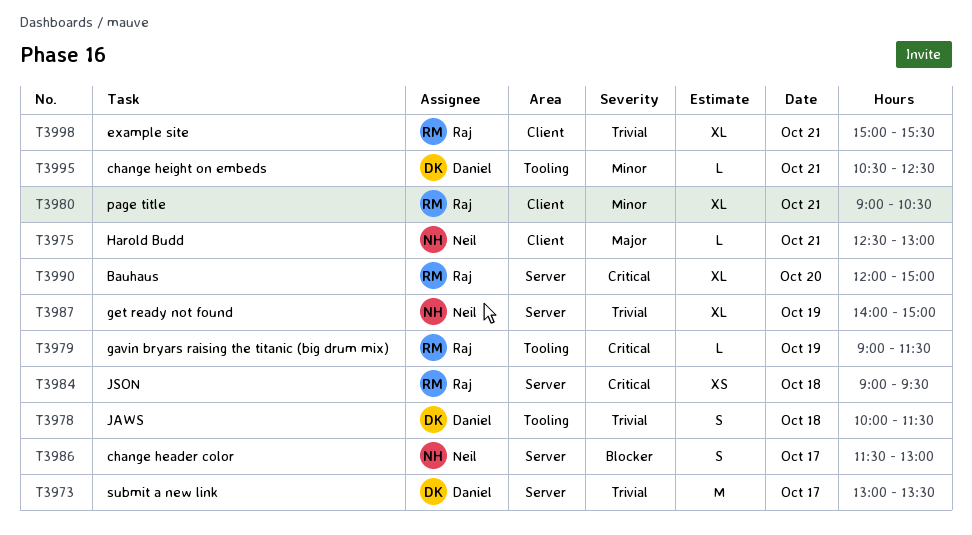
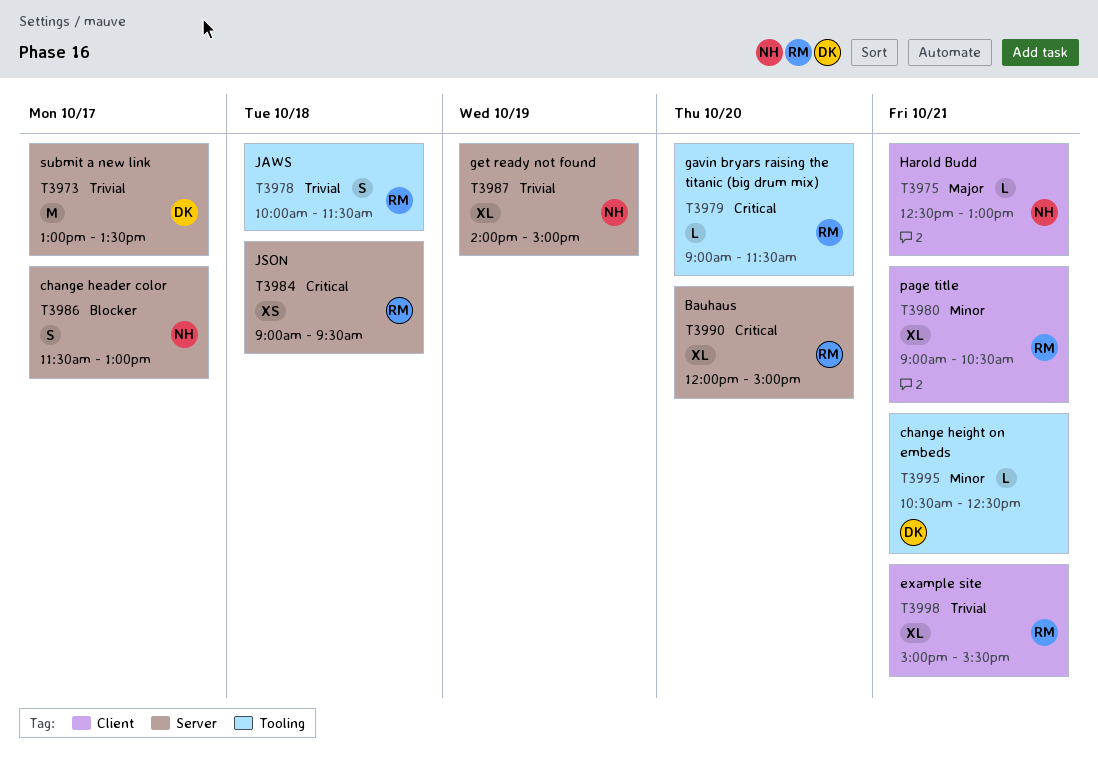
T3978, owner: Daniel -> Raj
T3979, day: Oct 19 -> Oct 20

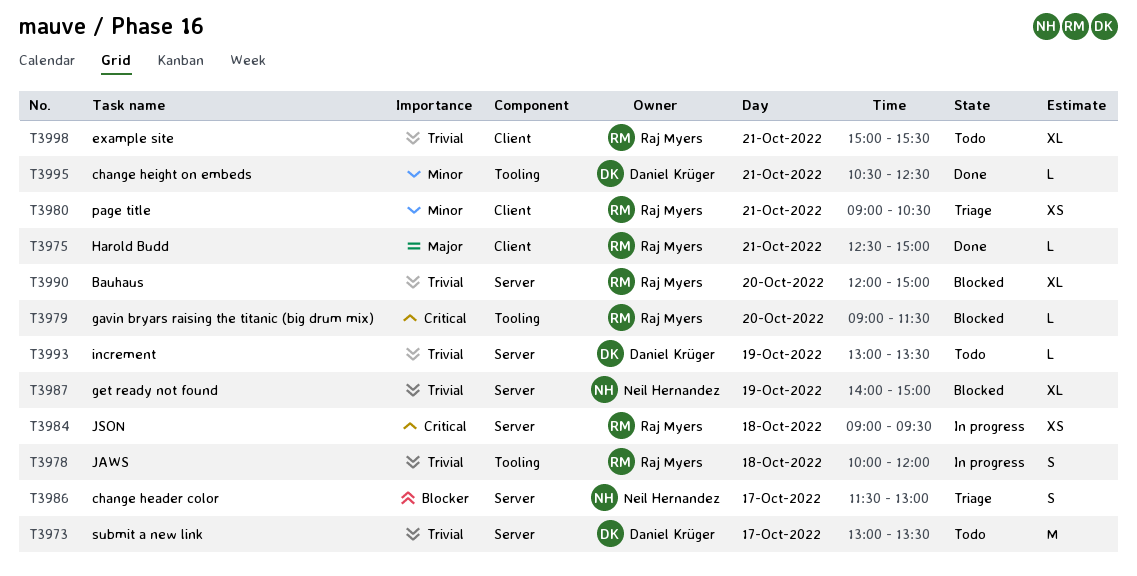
T3975, owner: Neil Hernandez -> Raj Myers
T3975, ends: 13:00 -> 15:00
T3978, ends: 11:30 -> 12:00
T3980, estimate: XL -> XS
T3990, priority: Critical -> Trivial
T3993: none -> present

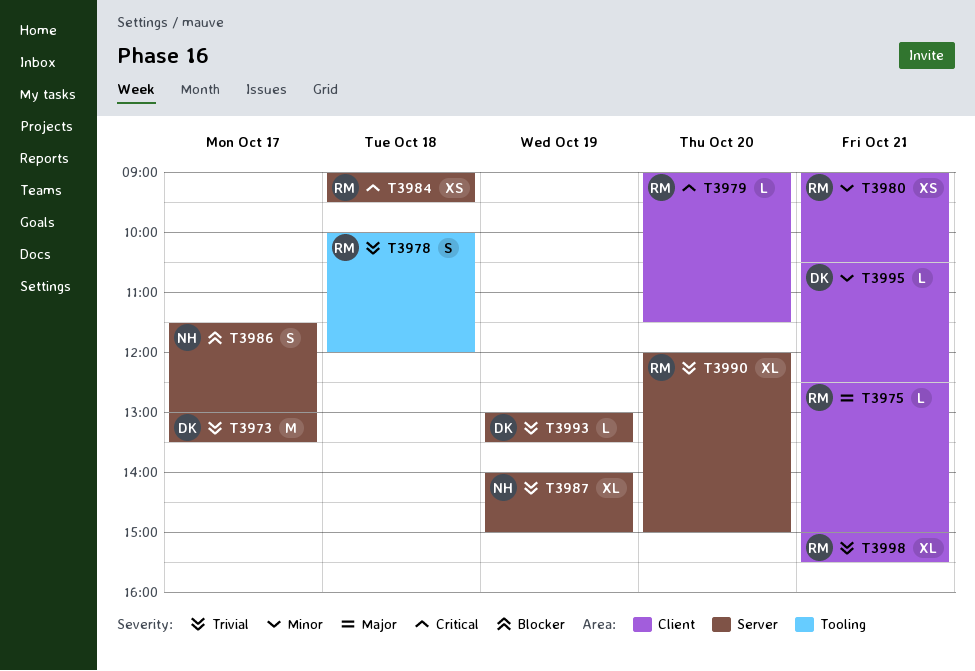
T3979, label: Tooling -> Client
T3995, label: Tooling -> Client

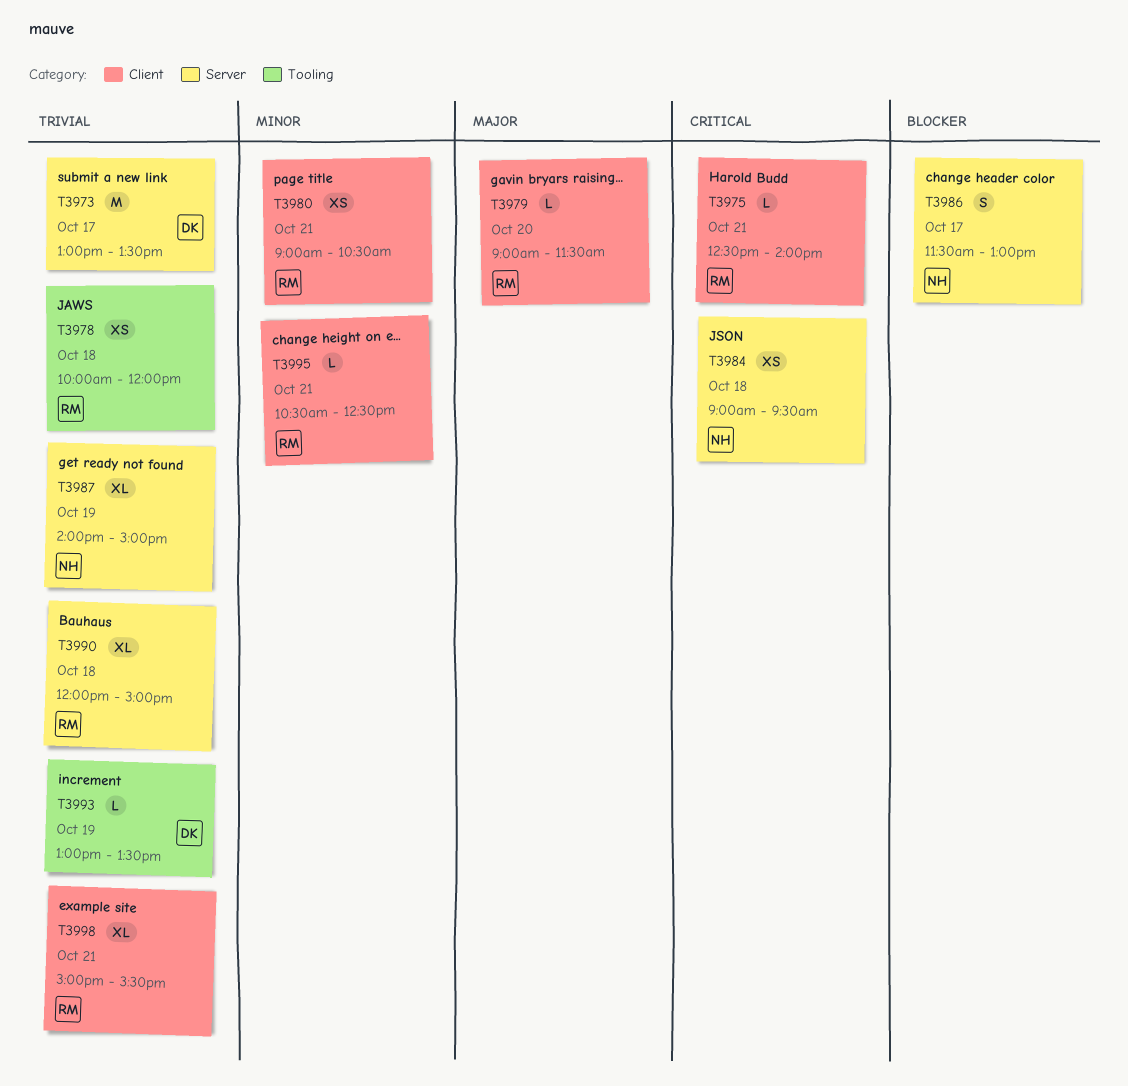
T3975, priority: Major -> Critical
T3975, ends: 15:00 -> 14:00
T3978, estimate: S -> XS
T3979, priority: Critical -> Major
T3984, owner: RM -> NH
T3990, day: Oct 20 -> Oct 18
T3993, label: Server -> Tooling
T3995, owner: DK -> RM

